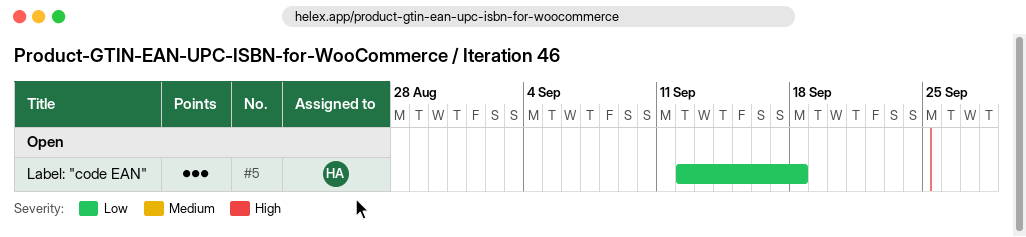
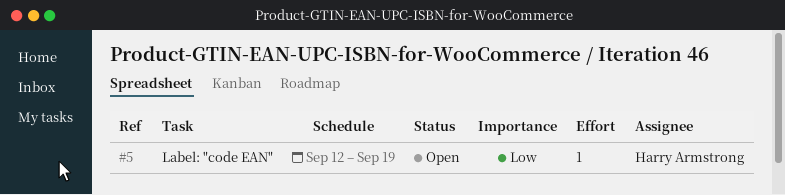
#5, estimate: 3 -> 1
#5, due: Sep 18 -> Sep 19

